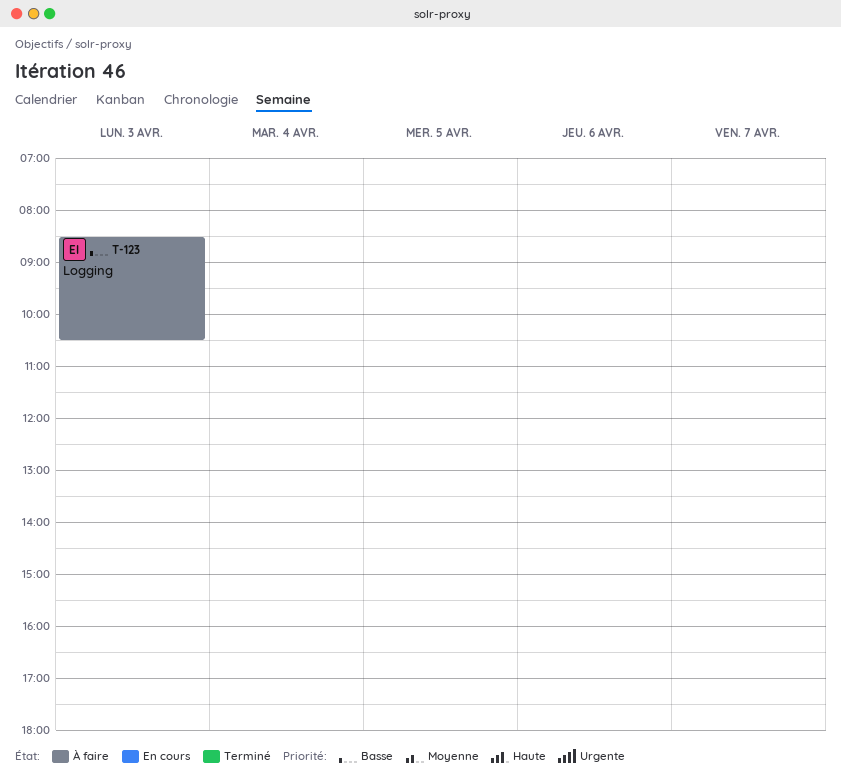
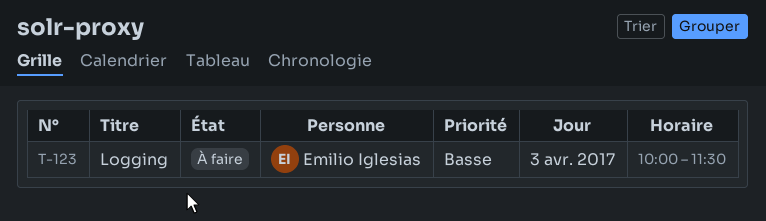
T-123, begins: 08:30 -> 10:00
T-123, ends: 10:30 -> 11:30

